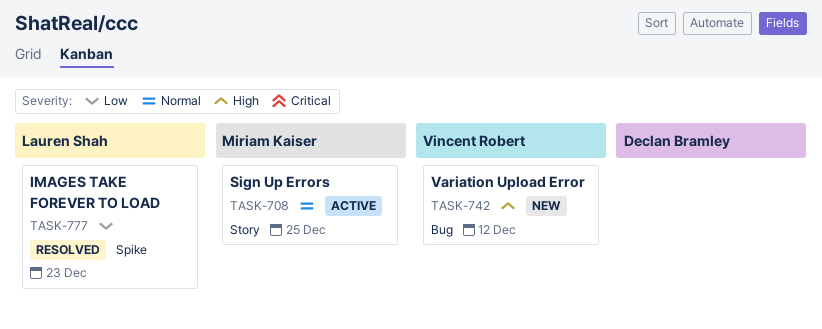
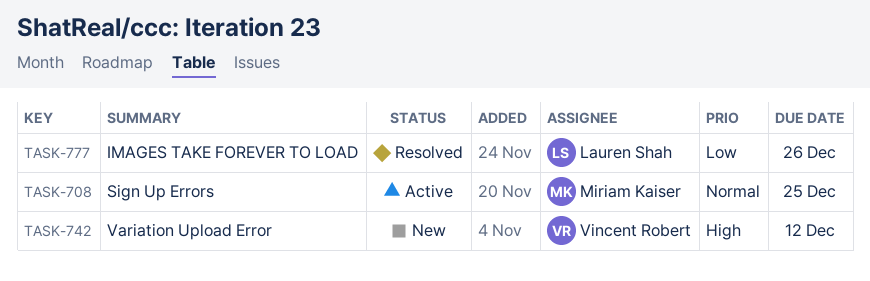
TASK-777, due: Dec 23 -> Dec 26

